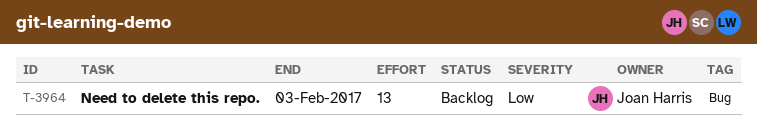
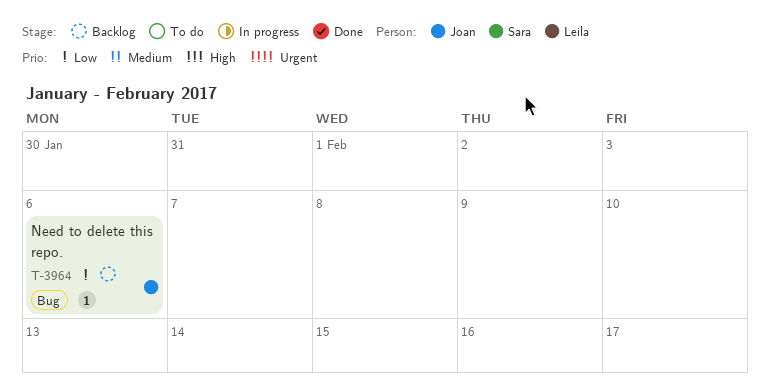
T-3964, estimate: 13 -> 1
T-3964, due: Feb 3 -> Feb 6

